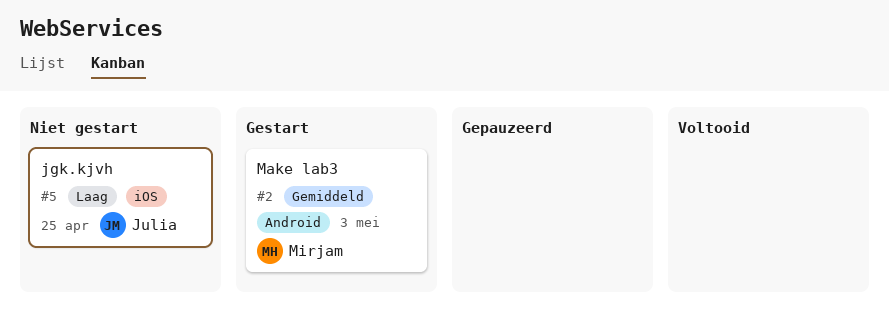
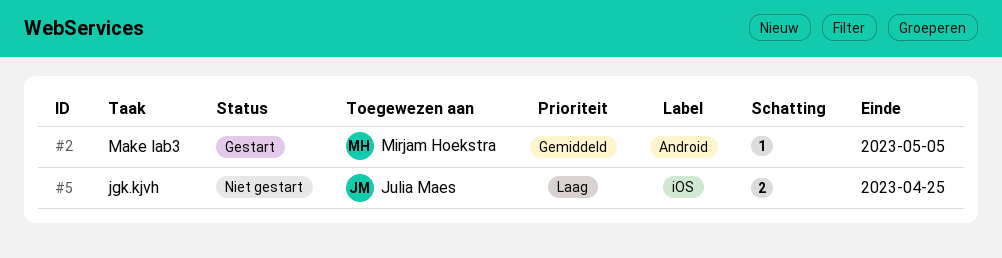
#2, due: May 3 -> May 5

